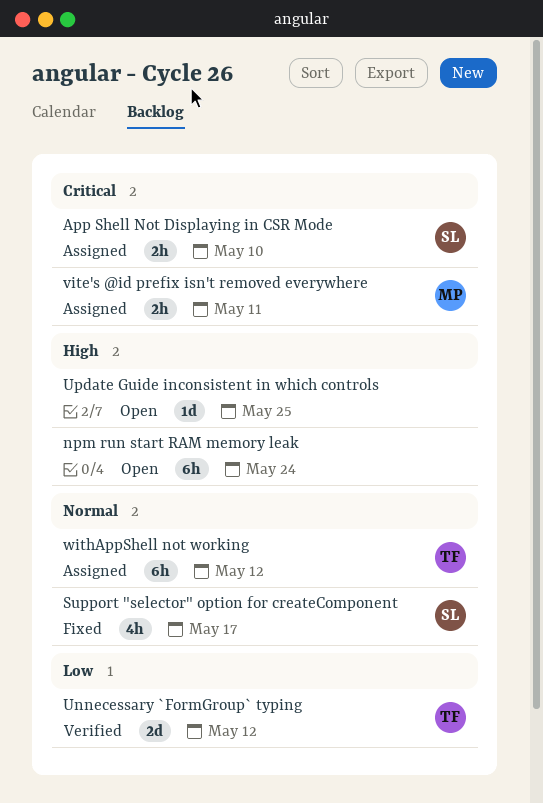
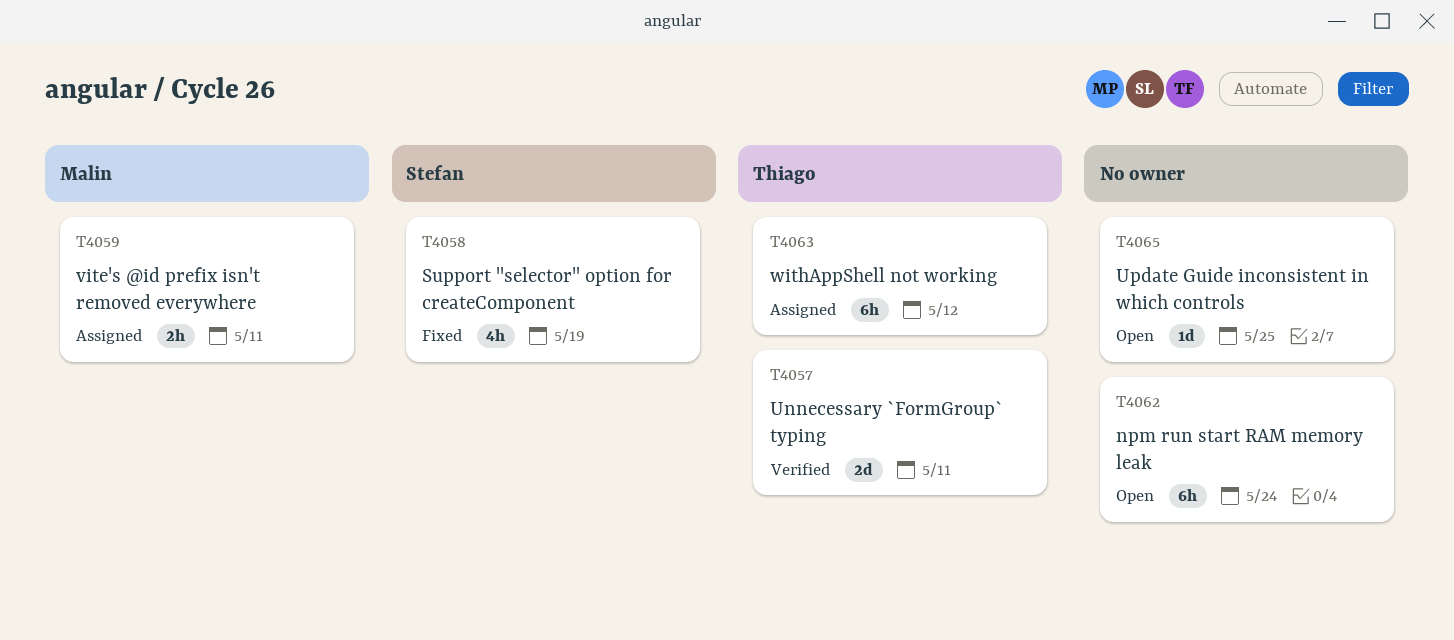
App Shell Not Displaying in CSR Mode: present -> none
Support "selector" option for createComponent, due: May 17 -> May 19
Unnecessary `FormGroup` typing, due: May 12 -> May 11

